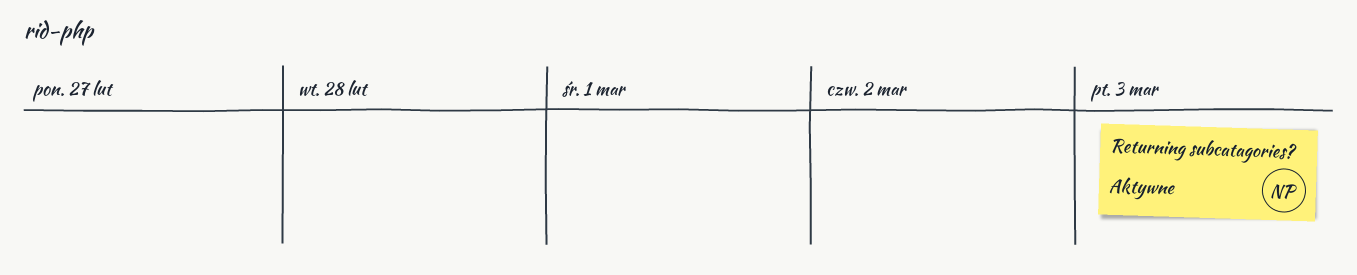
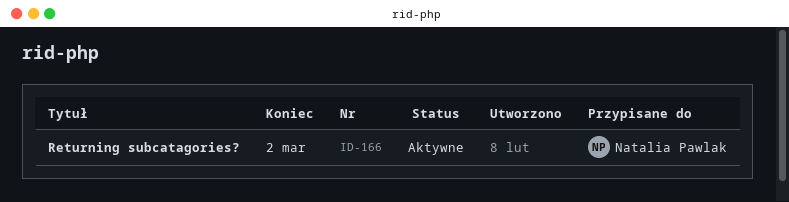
Returning subcatagories?, due: Mar 3 -> Mar 2

